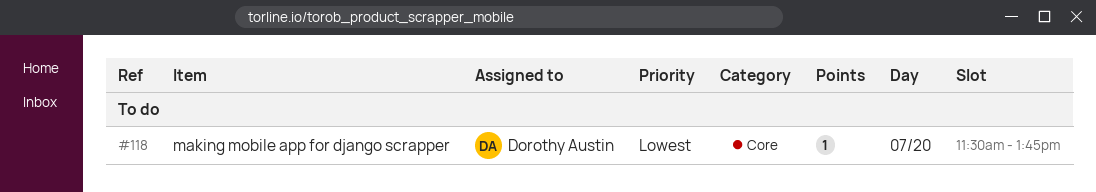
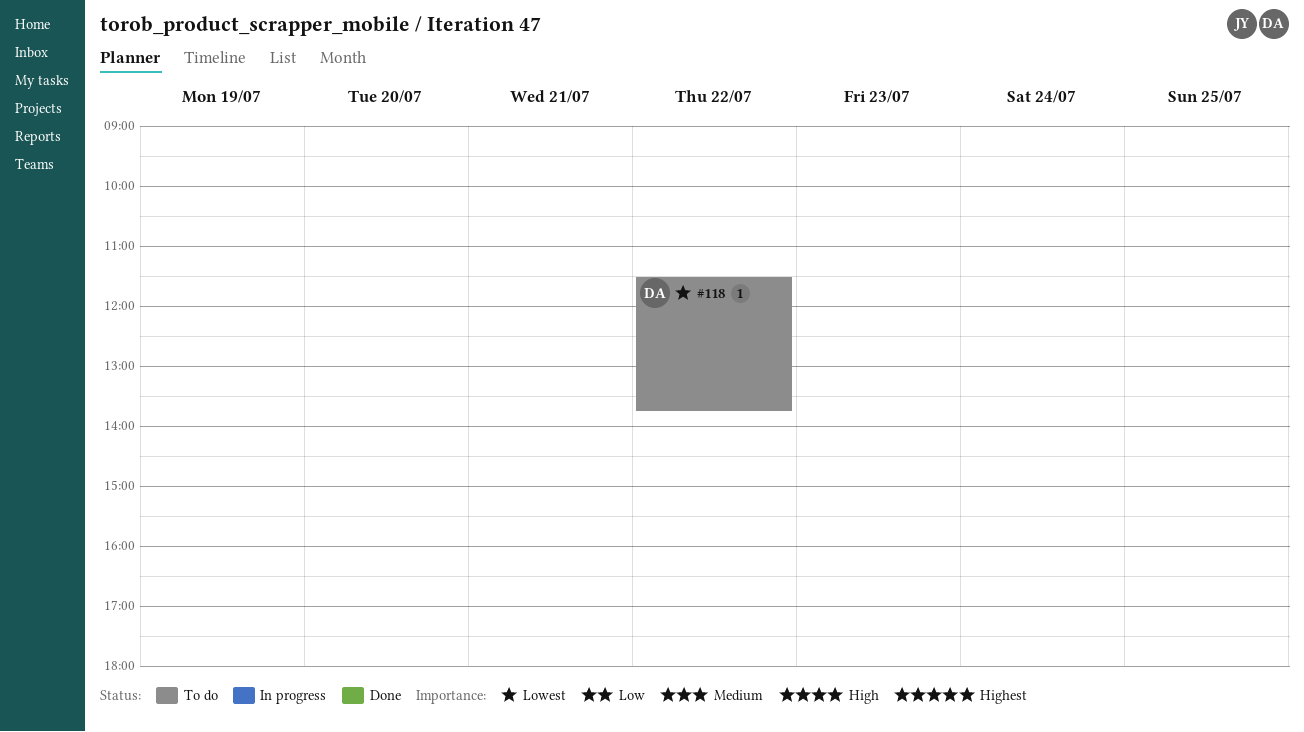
#118, day: Jul 20 -> Jul 22

